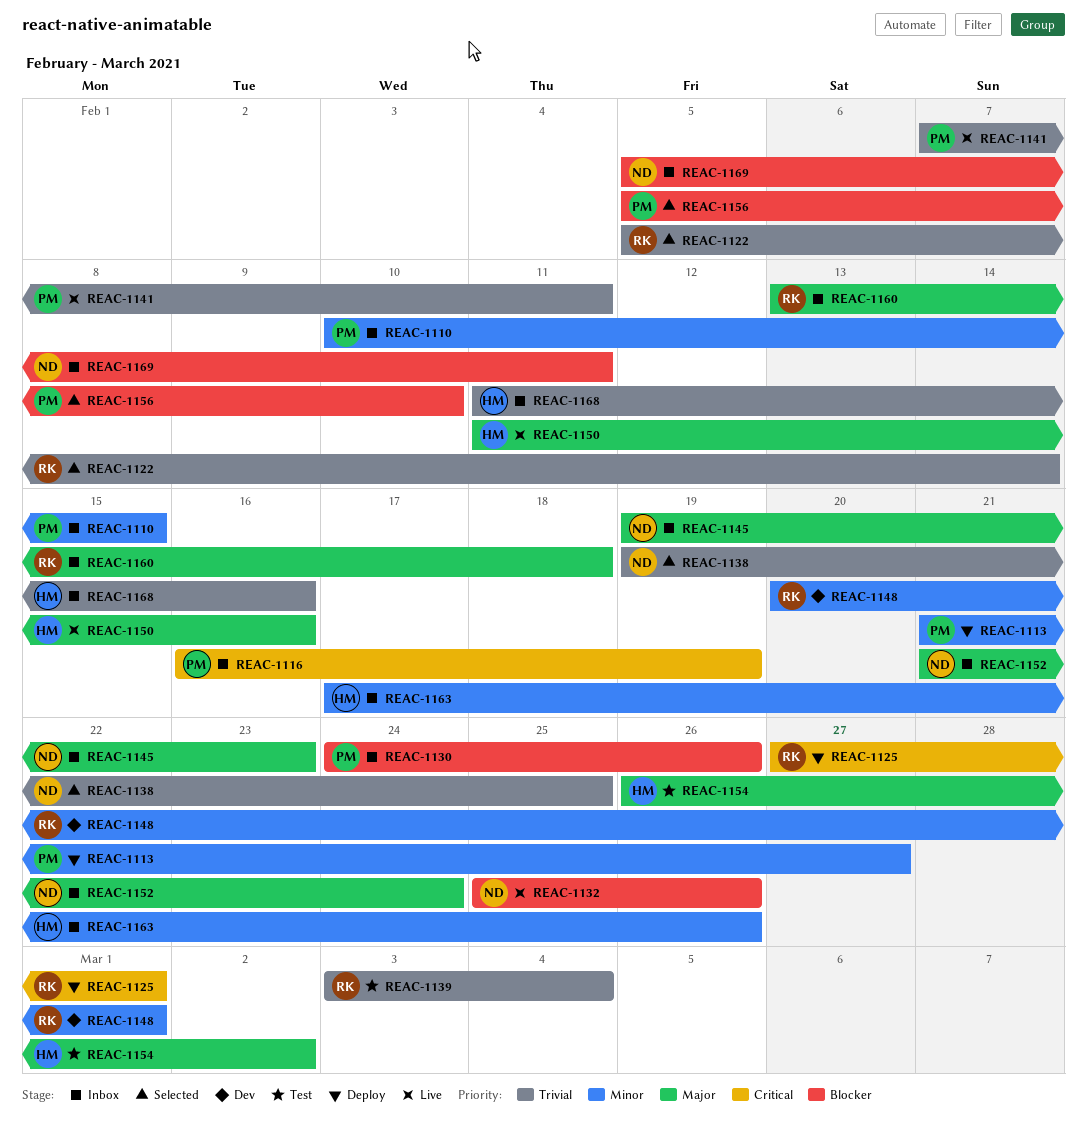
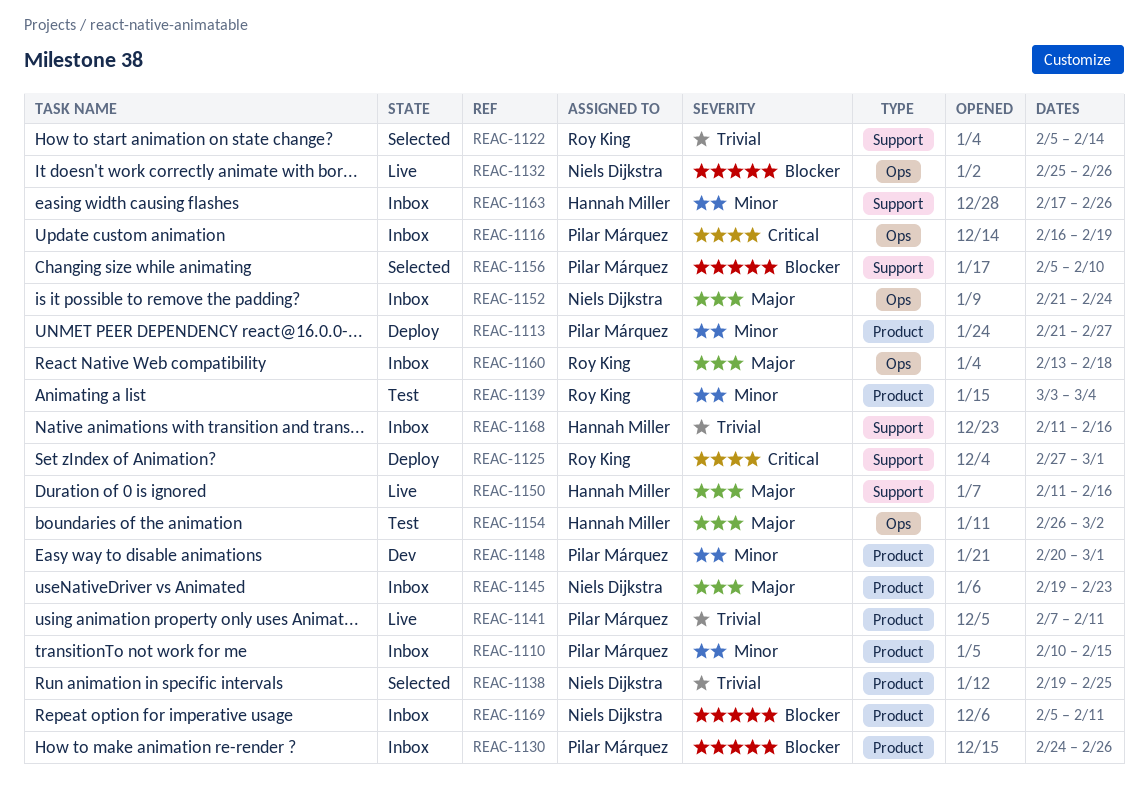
REAC-1139, priority: Trivial -> Minor
REAC-1148, owner: Roy King -> Pilar Márquez

